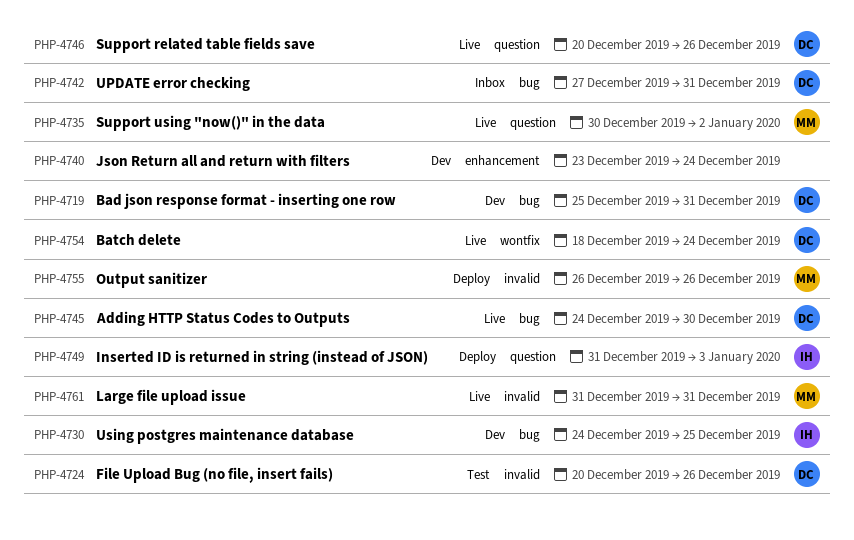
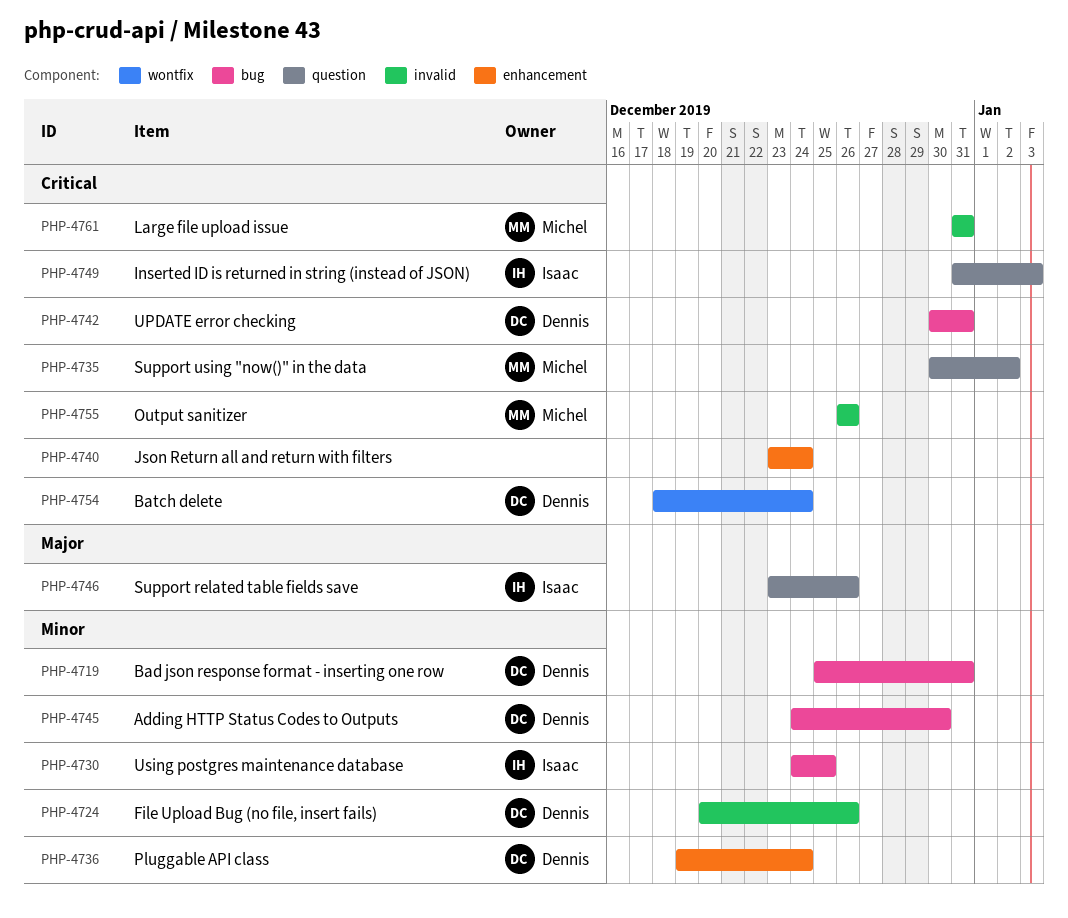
PHP-4736: none -> present
PHP-4742, start: Dec 27 -> Dec 30
PHP-4746, owner: Dennis -> Isaac
PHP-4746, start: Dec 20 -> Dec 23

